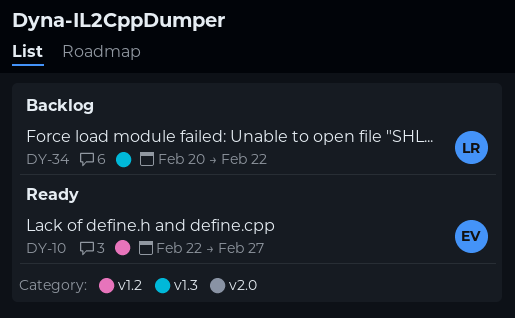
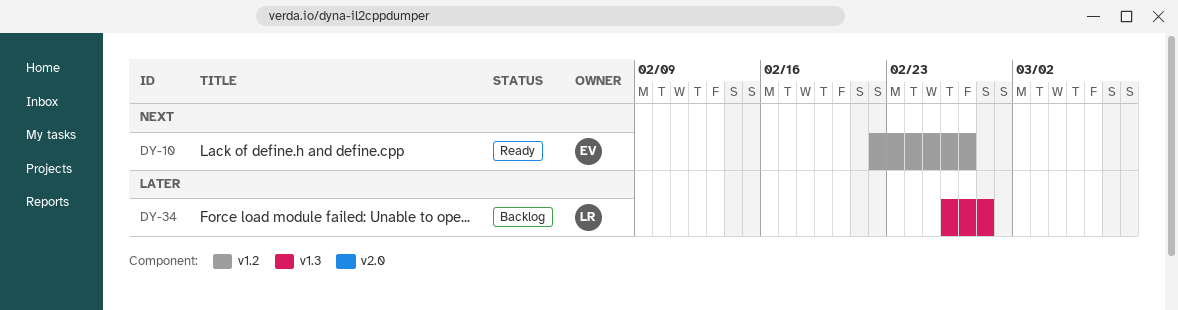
DY-34, start: Feb 20 -> Feb 26
DY-34, due: Feb 22 -> Feb 28

